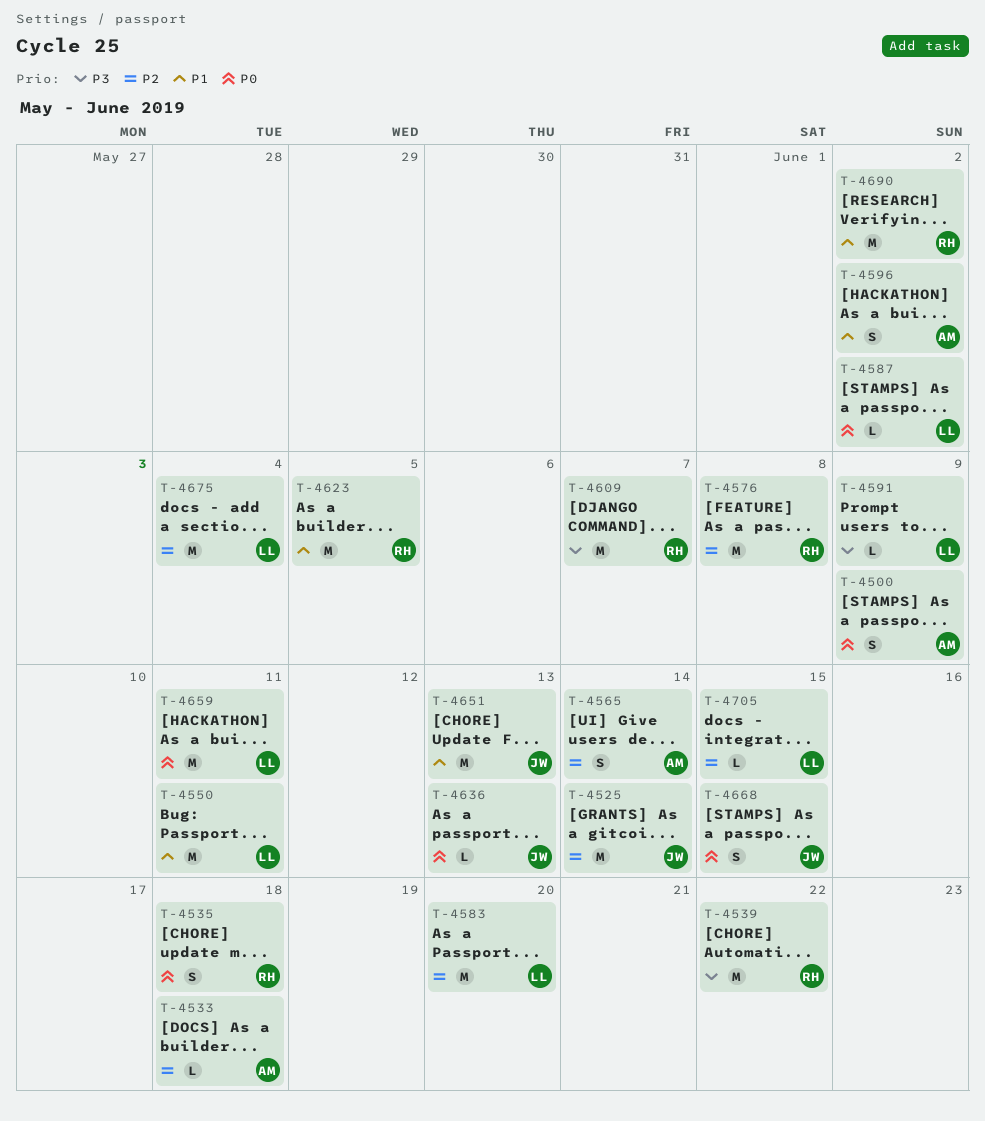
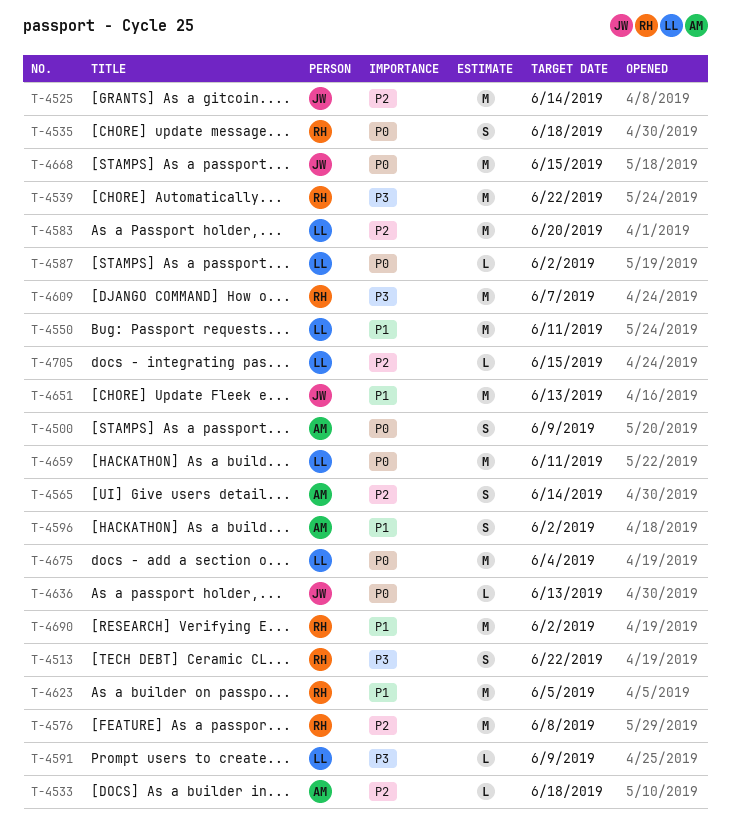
T-4513: none -> present
T-4668, estimate: S -> M
T-4675, priority: P2 -> P0

